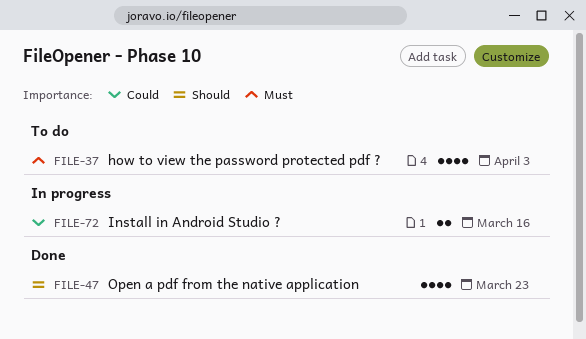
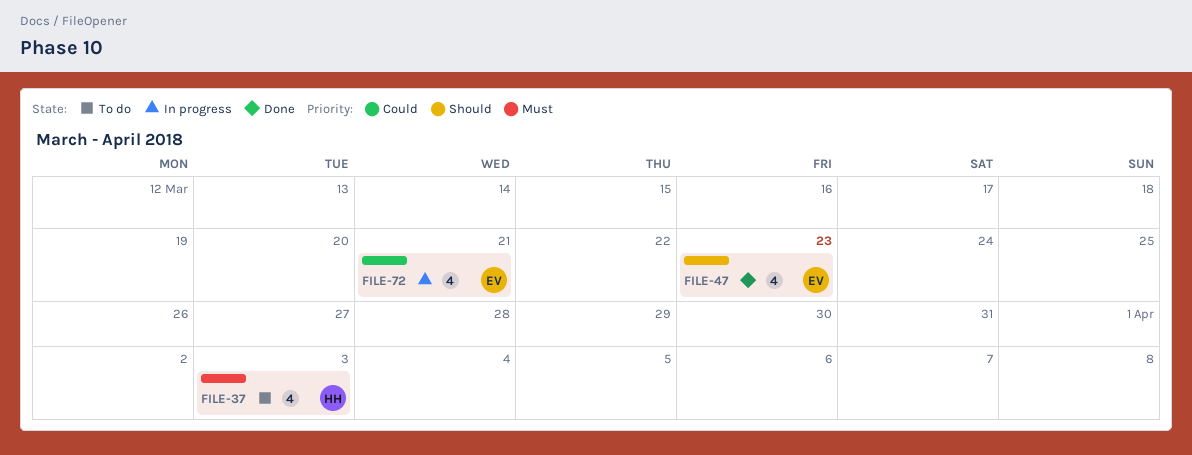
FILE-72, estimate: 2 -> 4
FILE-72, due: Mar 16 -> Mar 21

